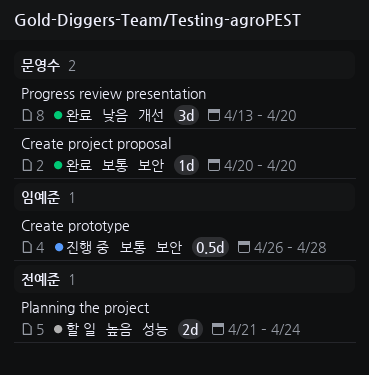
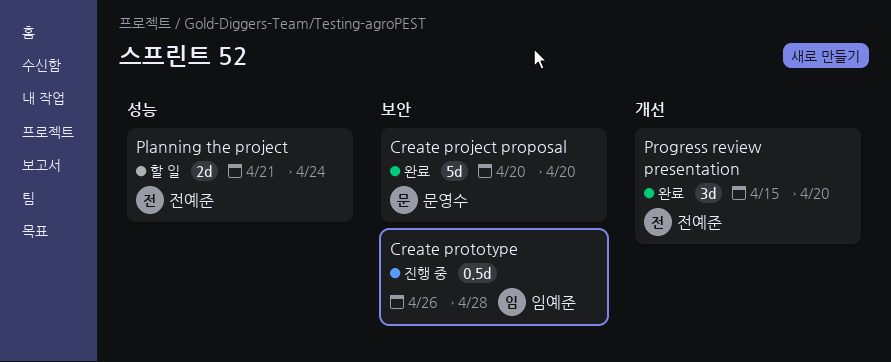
Create project proposal, estimate: 1d -> 5d
Progress review presentation, owner: 문영수 -> 전예준
Progress review presentation, start: Apr 13 -> Apr 15

